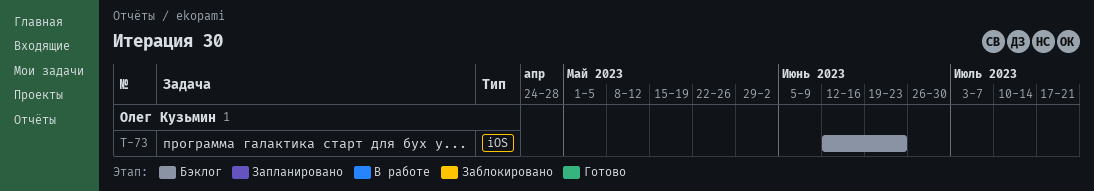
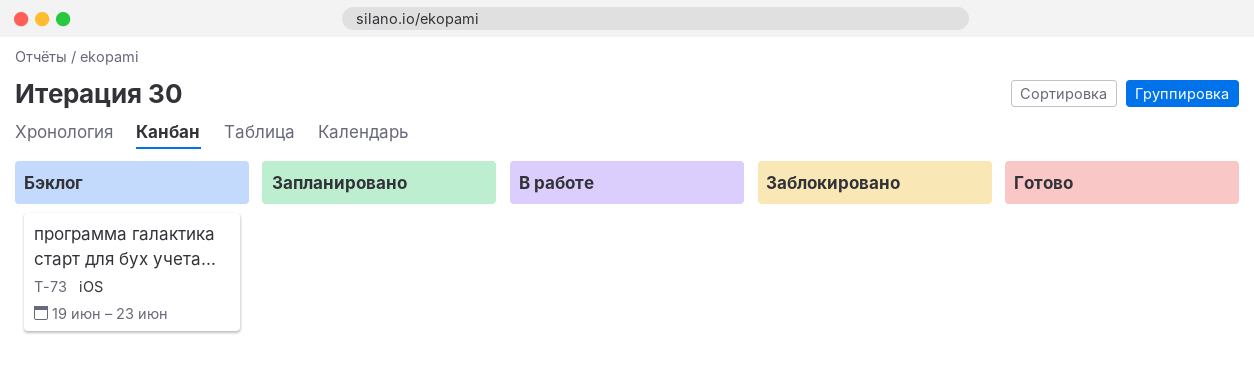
T-73, start: Jun 12 -> Jun 19

